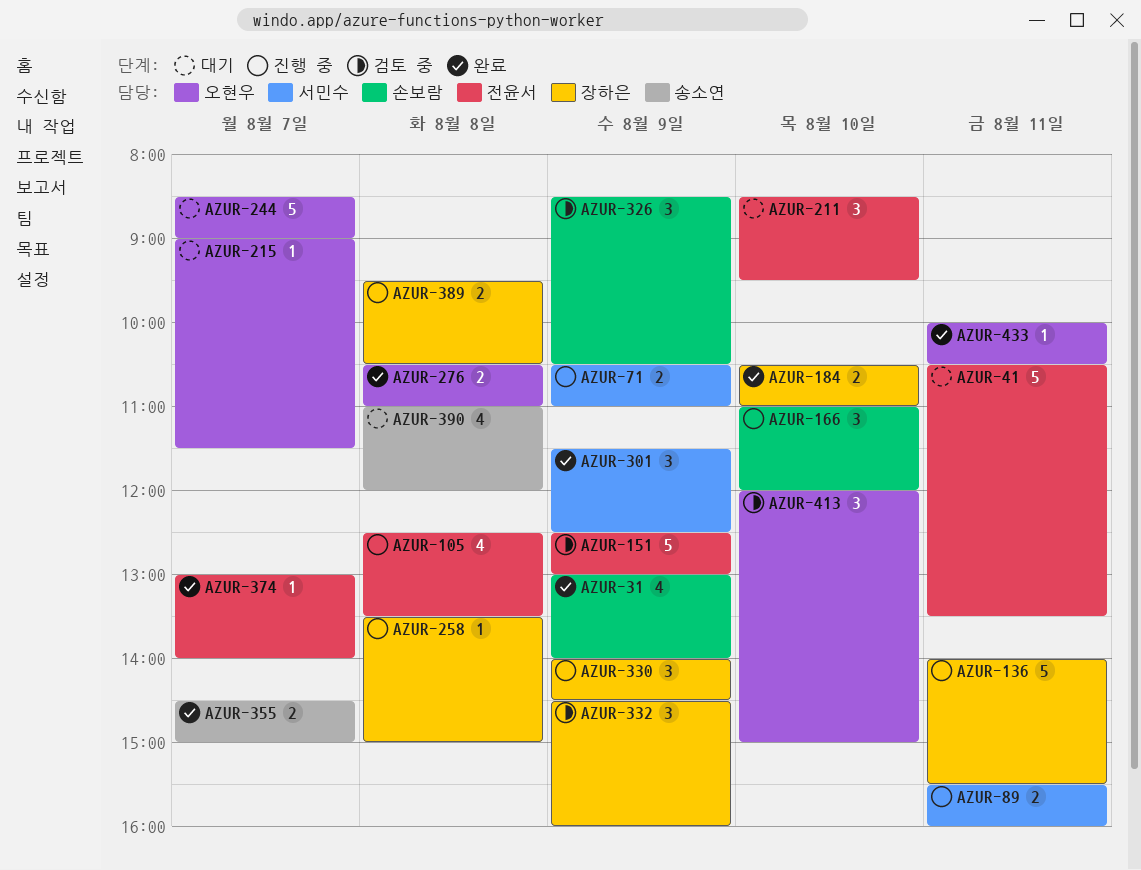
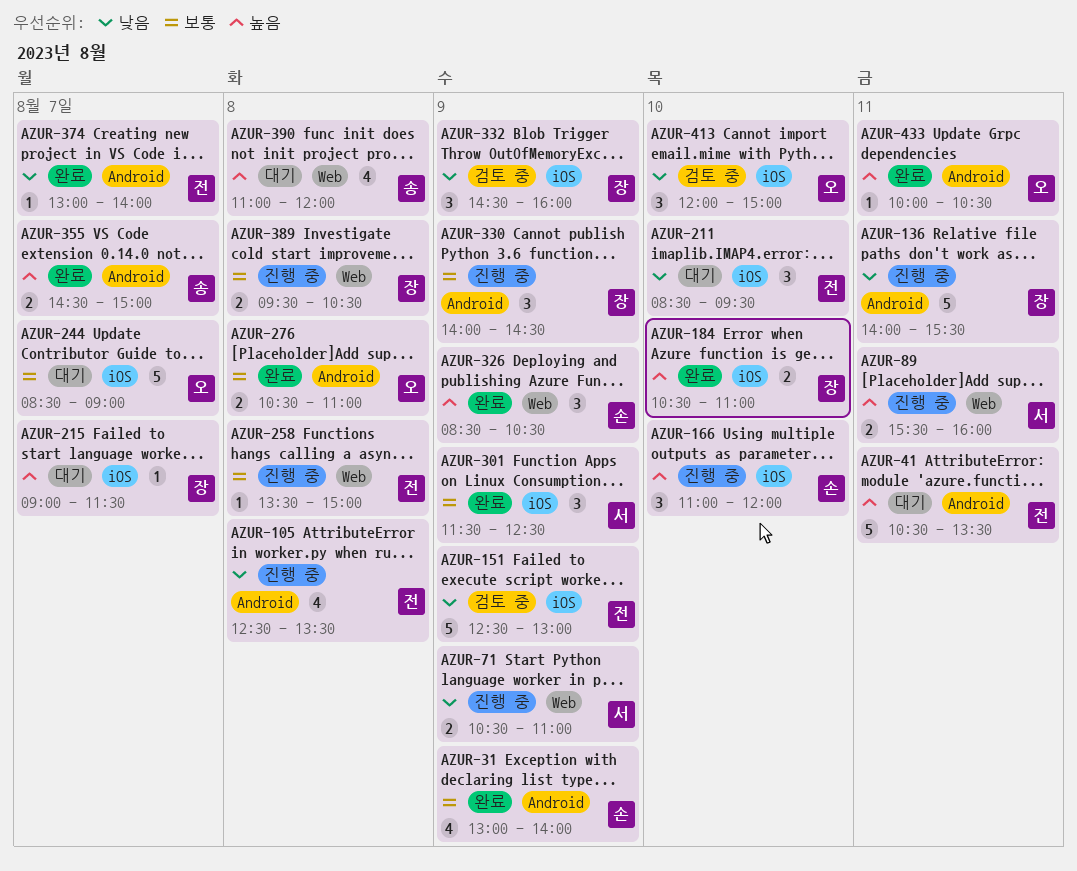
AZUR-215, owner: 오현우 -> 장하은
AZUR-258, owner: 장하은 -> 전윤서
AZUR-326, status: 검토 중 -> 완료

